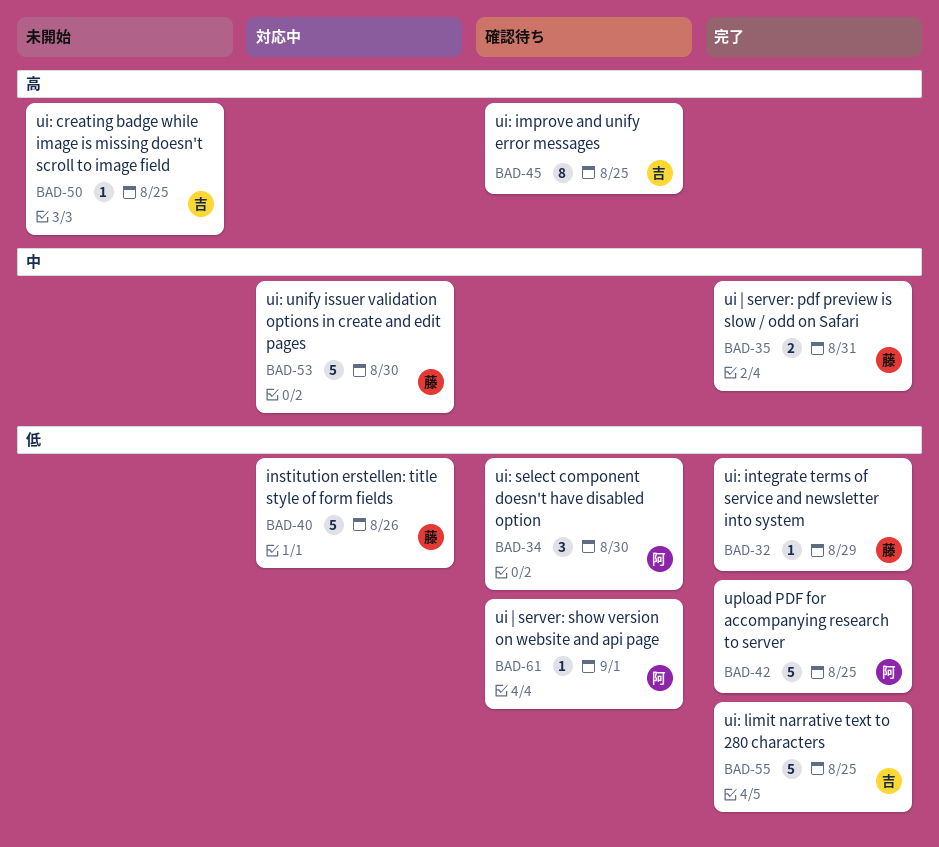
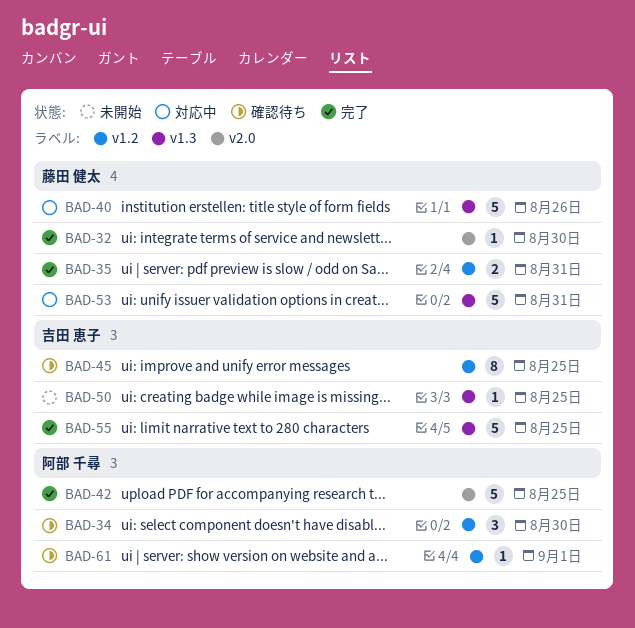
BAD-32, due: Aug 29 -> Aug 30
BAD-53, due: Aug 30 -> Aug 31

